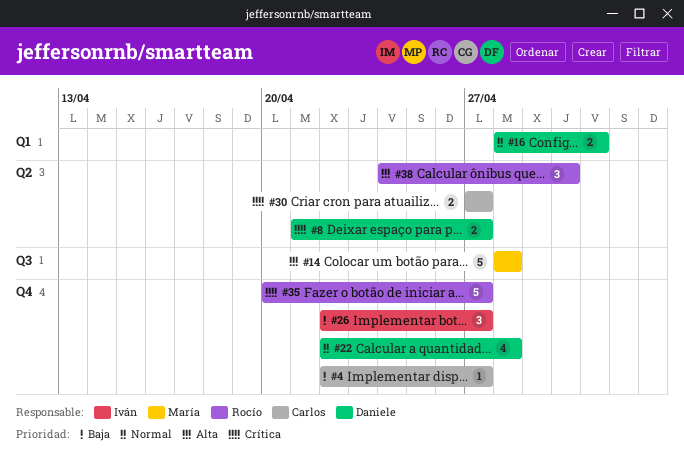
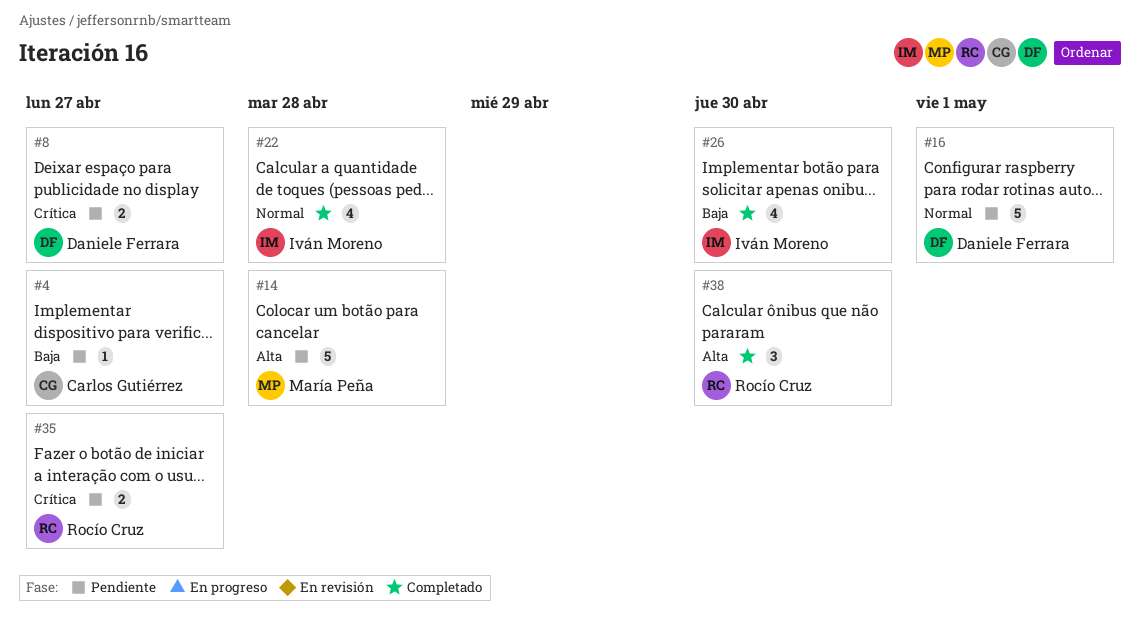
#16, estimate: 2 -> 5
#22, owner: Daniele Ferrara -> Iván Moreno
#26, estimate: 3 -> 4
#26, due: Apr 27 -> Apr 30
#30: present -> none
#35, estimate: 5 -> 2

